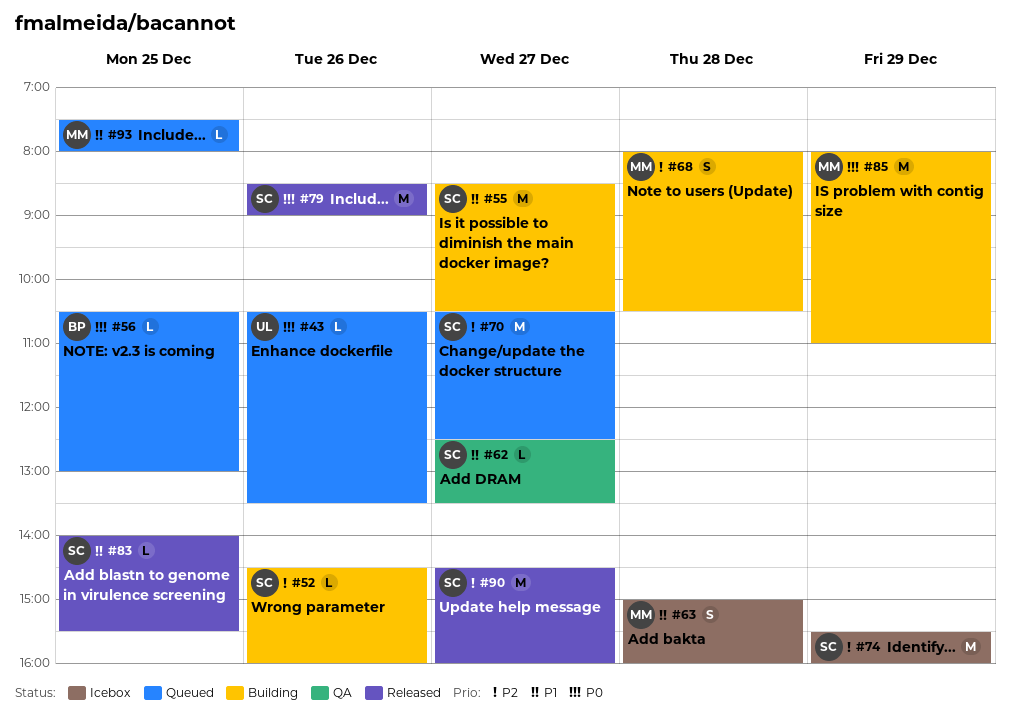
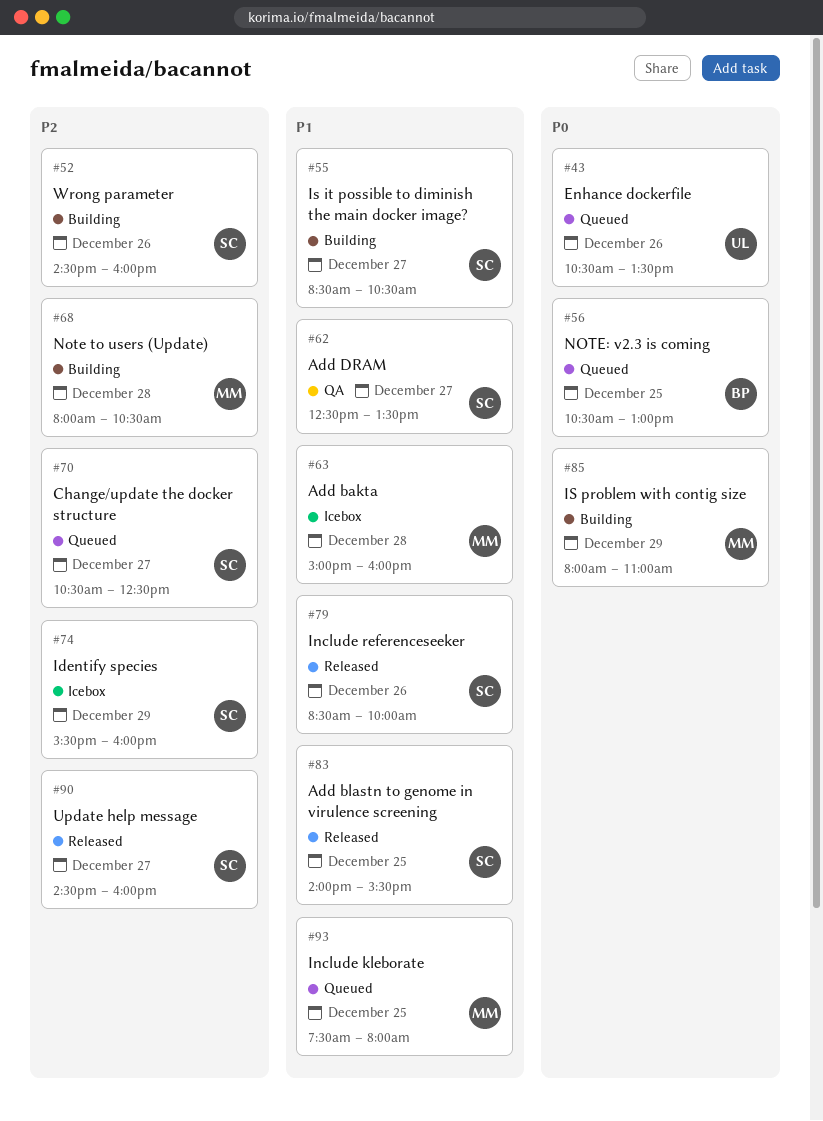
#79, priority: P0 -> P1
#79, ends: 09:00 -> 10:00

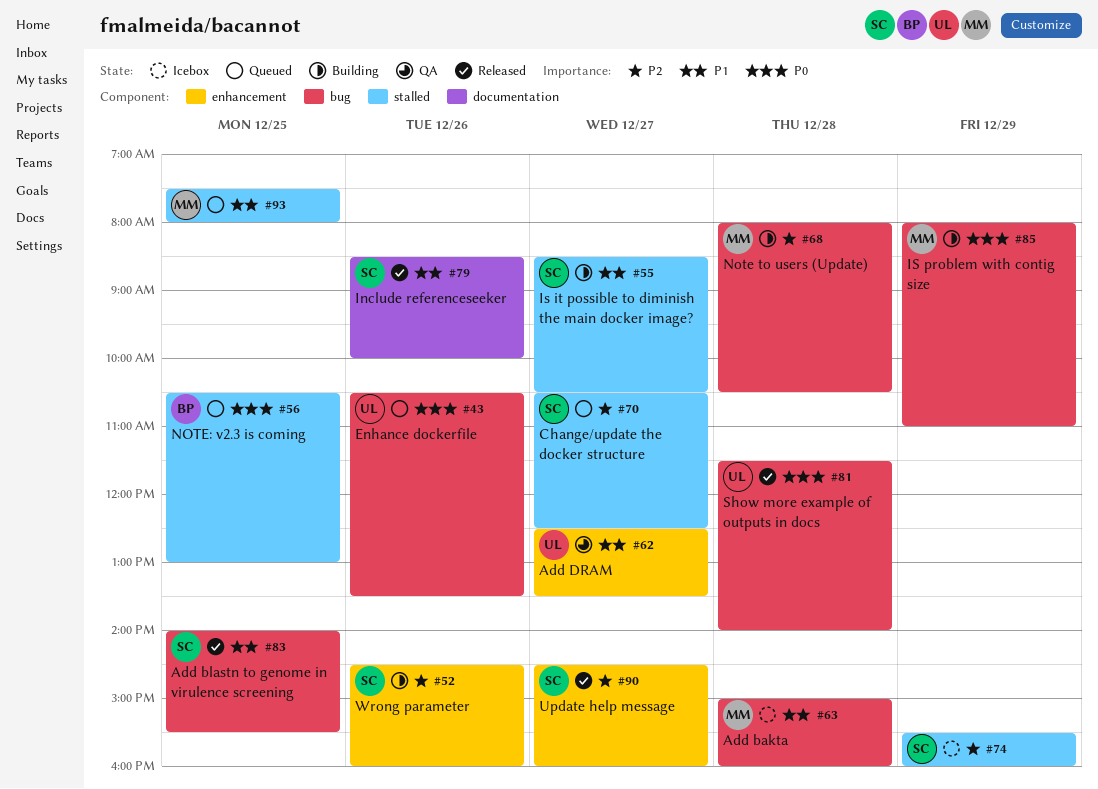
#62, owner: SC -> UL
#81: none -> present

